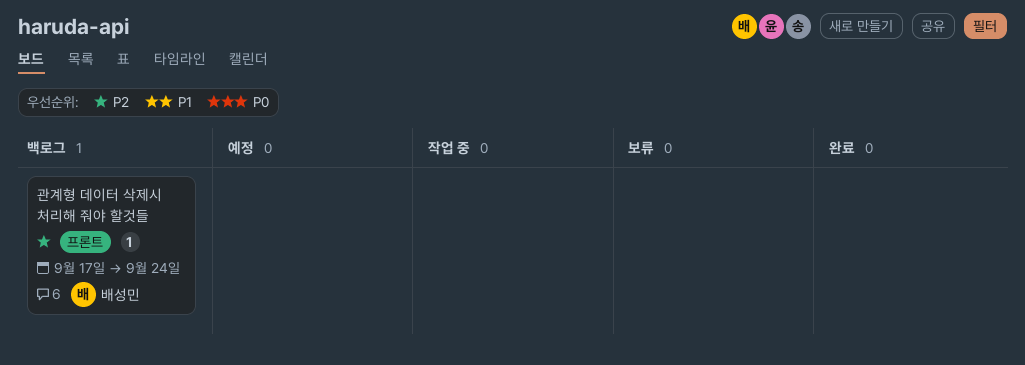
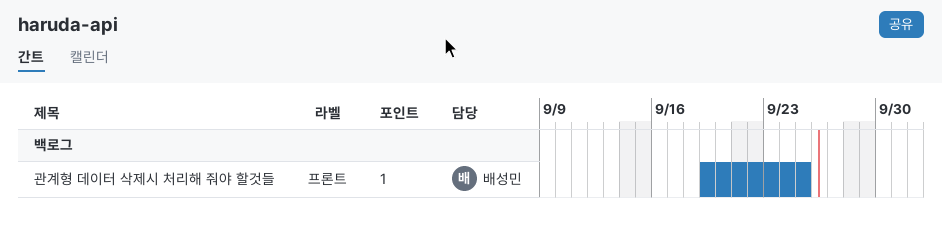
관계형 데이터 삭제시 처리해 줘야 할것들, start: Sep 17 -> Sep 19
관계형 데이터 삭제시 처리해 줘야 할것들, due: Sep 24 -> Sep 25

